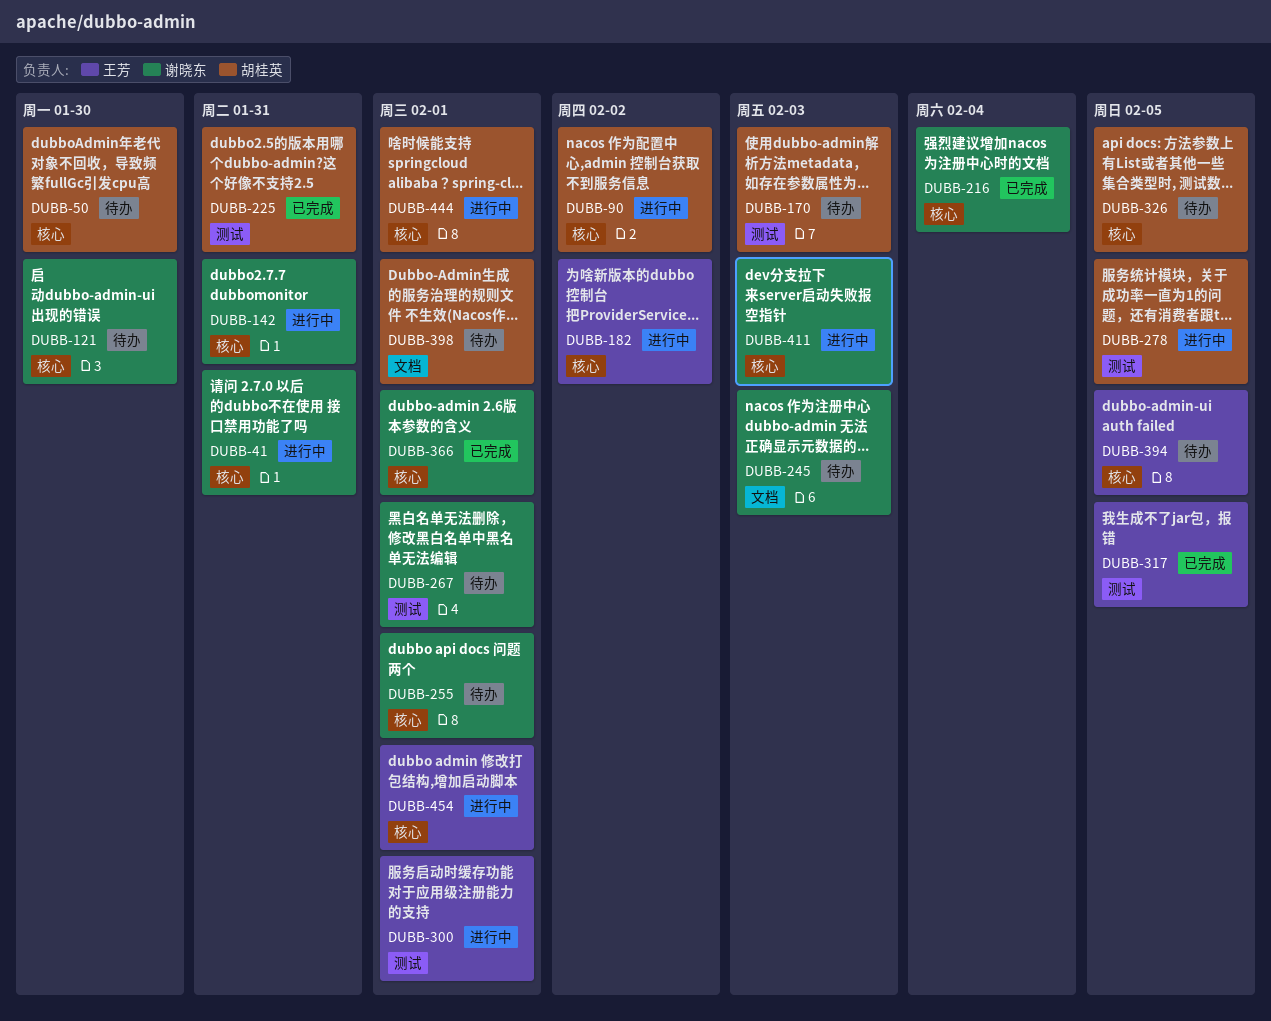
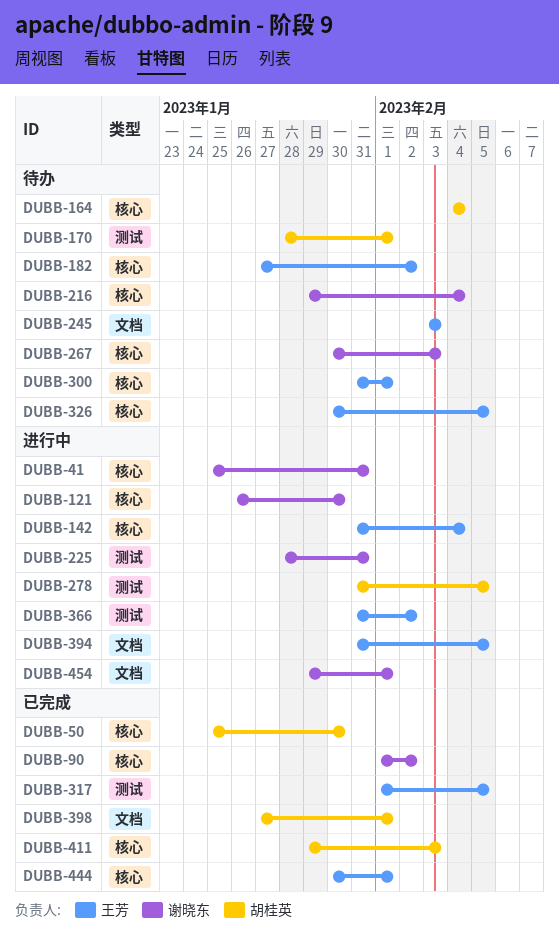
DUBB-50, status: 待办 -> 已完成
DUBB-90, status: 进行中 -> 已完成
DUBB-90, owner: 胡桂英 -> 谢晓东
DUBB-121, status: 待办 -> 进行中
DUBB-142, owner: 谢晓东 -> 王芳
DUBB-142, due: Jan 31 -> Feb 4
DUBB-164: none -> present
DUBB-170, due: Feb 3 -> Feb 1
DUBB-182, status: 进行中 -> 待办
DUBB-216, status: 已完成 -> 待办
DUBB-225, status: 已完成 -> 进行中
DUBB-225, owner: 胡桂英 -> 谢晓东
DUBB-245, owner: 谢晓东 -> 王芳
DUBB-255: present -> none
DUBB-267, label: 测试 -> 核心
DUBB-267, due: Feb 1 -> Feb 3
DUBB-300, status: 进行中 -> 待办
DUBB-300, label: 测试 -> 核心
DUBB-326, owner: 胡桂英 -> 王芳
DUBB-366, status: 已完成 -> 进行中
DUBB-366, owner: 谢晓东 -> 王芳
DUBB-366, label: 核心 -> 测试
DUBB-366, due: Feb 1 -> Feb 2
DUBB-394, status: 待办 -> 进行中
DUBB-394, label: 核心 -> 文档
DUBB-398, status: 待办 -> 已完成
DUBB-411, status: 进行中 -> 已完成
DUBB-411, owner: 谢晓东 -> 胡桂英
DUBB-444, status: 进行中 -> 已完成
DUBB-444, owner: 胡桂英 -> 王芳
DUBB-454, owner: 王芳 -> 谢晓东
DUBB-454, label: 核心 -> 文档

